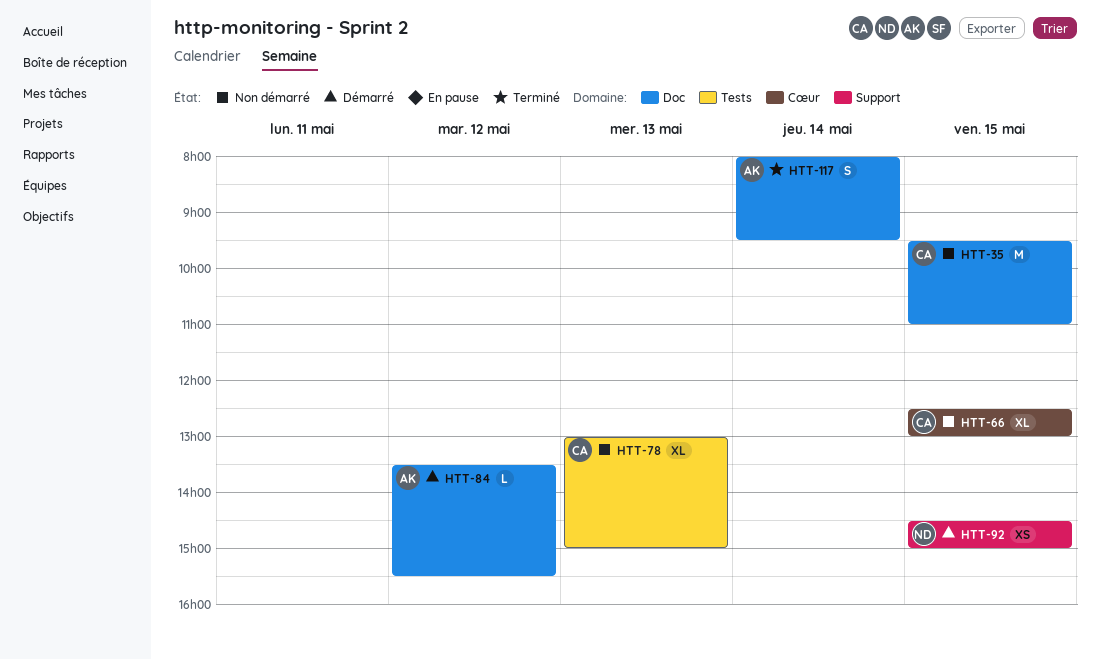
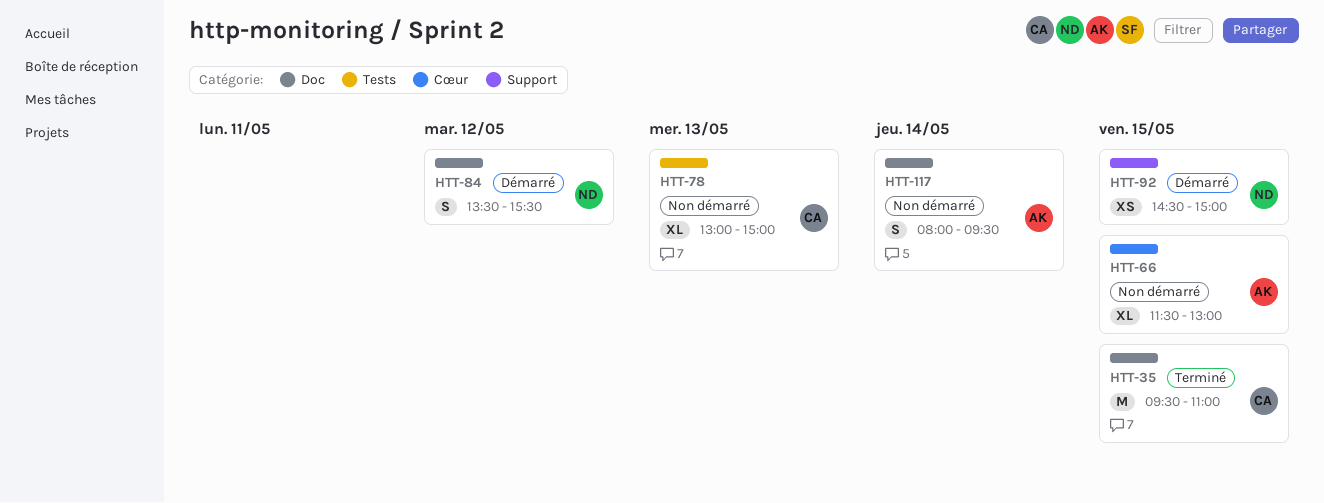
HTT-35, status: Non démarré -> Terminé
HTT-66, owner: CA -> AK
HTT-66, begins: 12:30 -> 11:30
HTT-84, owner: AK -> ND
HTT-84, estimate: L -> S
HTT-117, status: Terminé -> Non démarré

